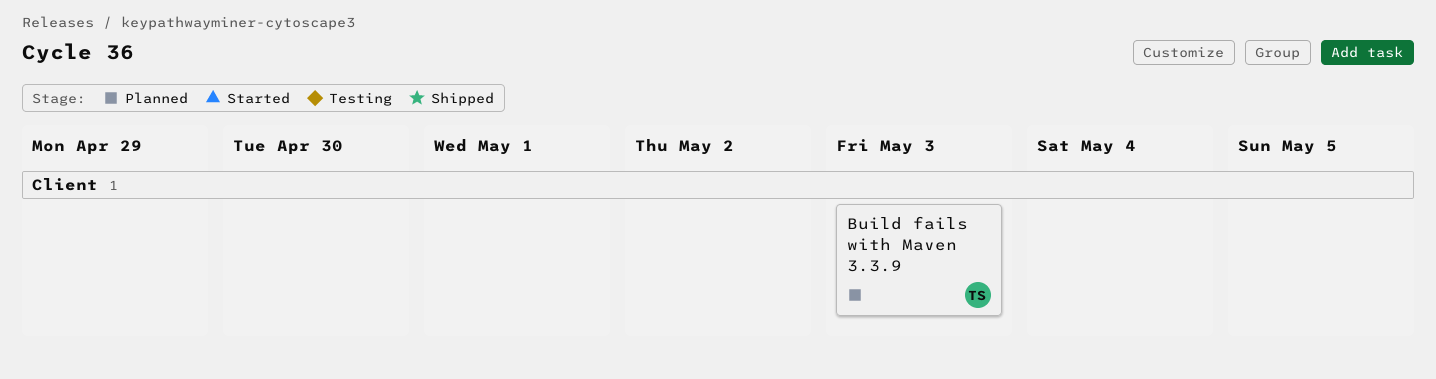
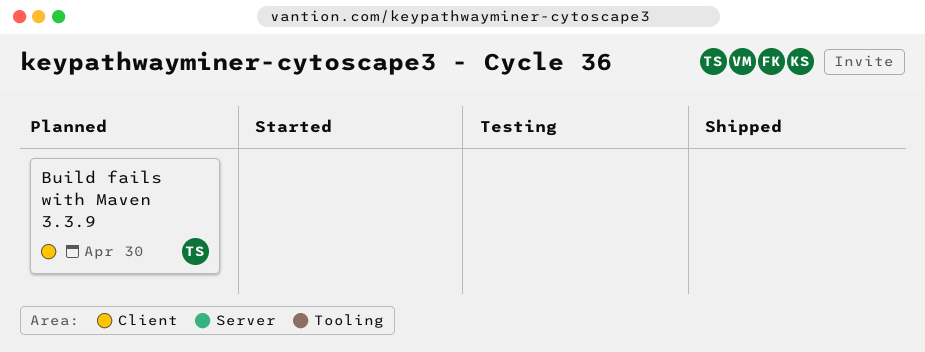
Build fails with Maven 3.3.9, due: May 3 -> Apr 30

